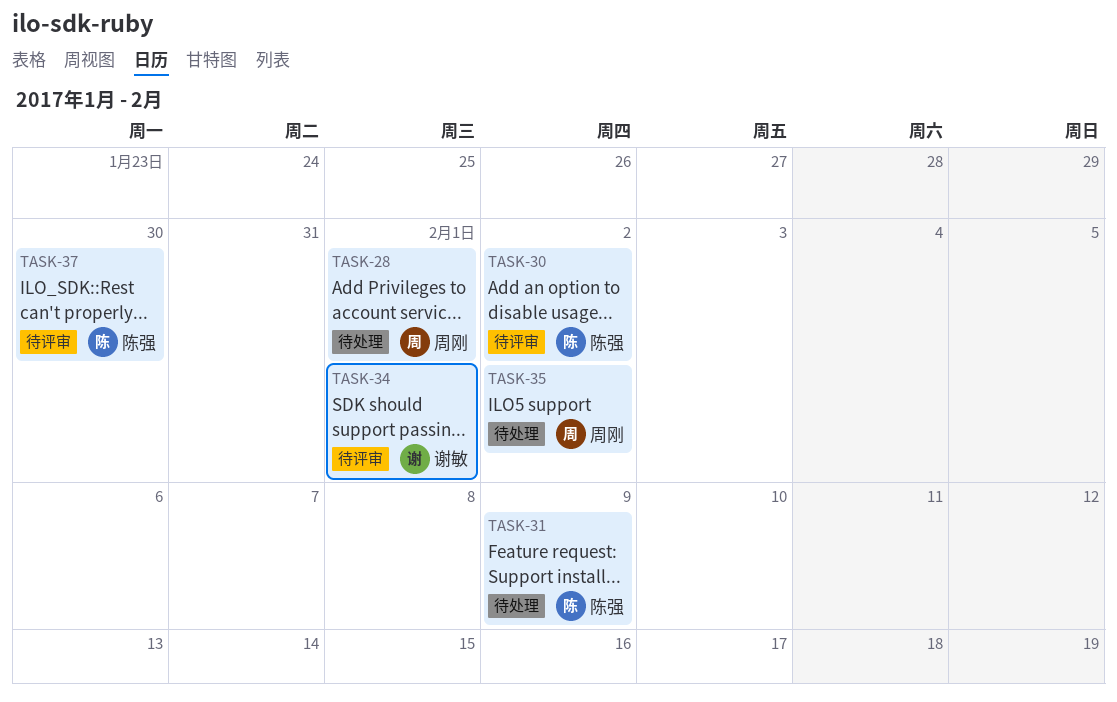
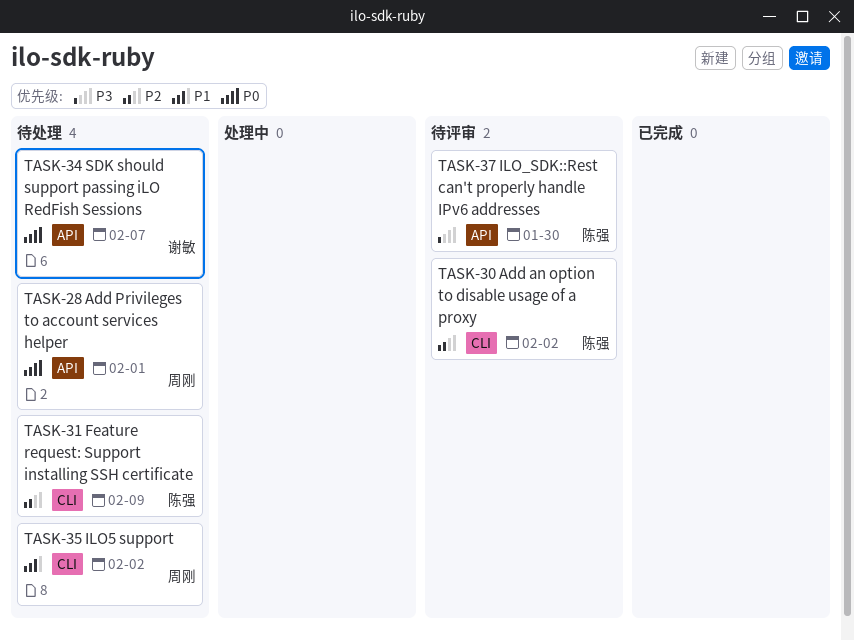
TASK-34, status: 待评审 -> 待处理
TASK-34, due: Feb 1 -> Feb 7

